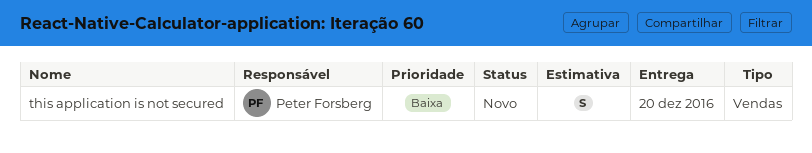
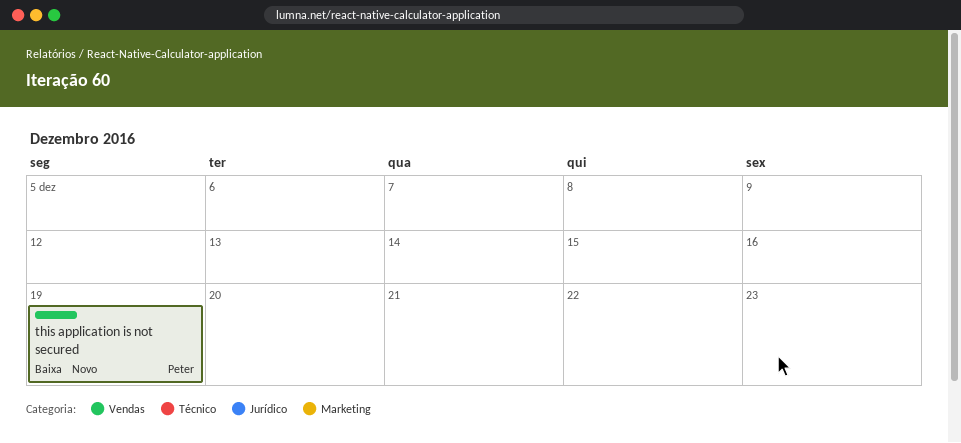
this application is not secured, due: Dec 20 -> Dec 19

